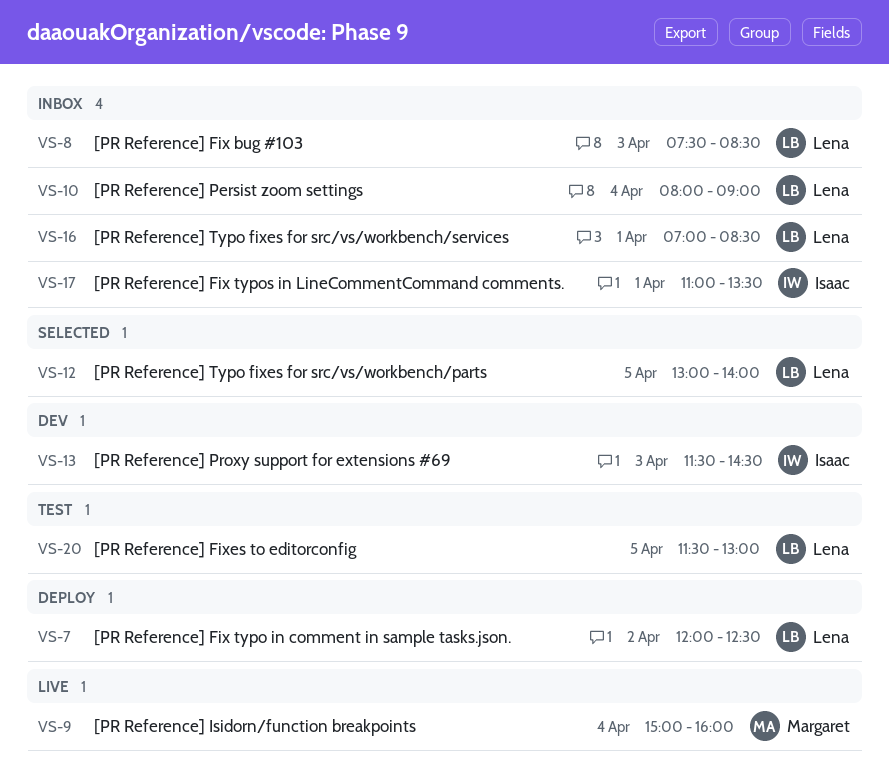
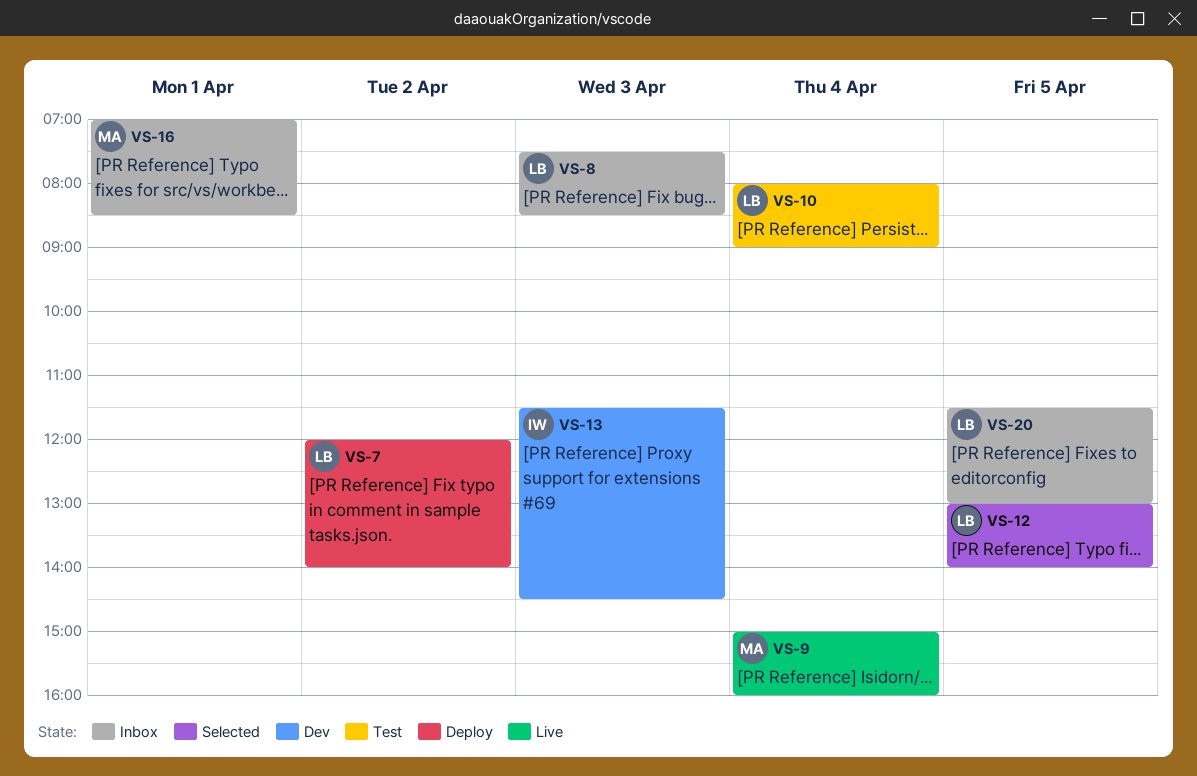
VS-7, ends: 12:30 -> 14:00
VS-10, status: Inbox -> Test
VS-16, owner: Lena -> Margaret
VS-17: present -> none
VS-20, status: Test -> Inbox

